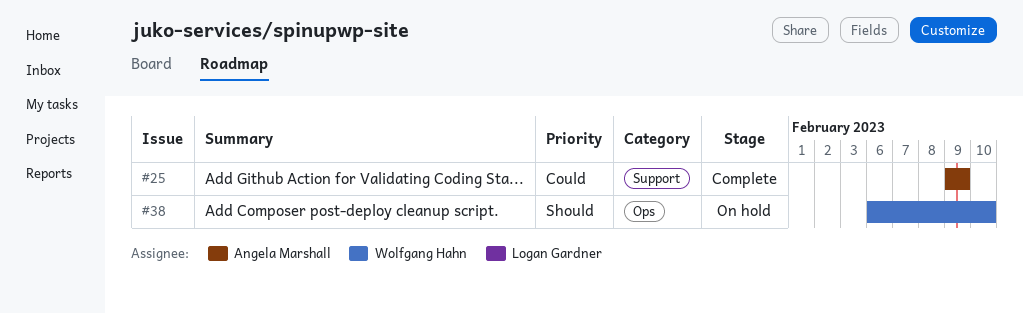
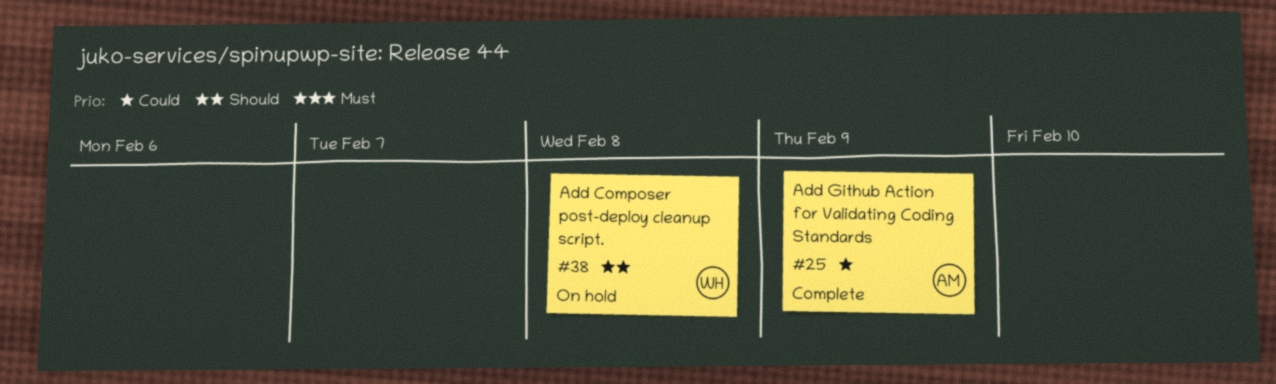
#38, due: Feb 10 -> Feb 8

